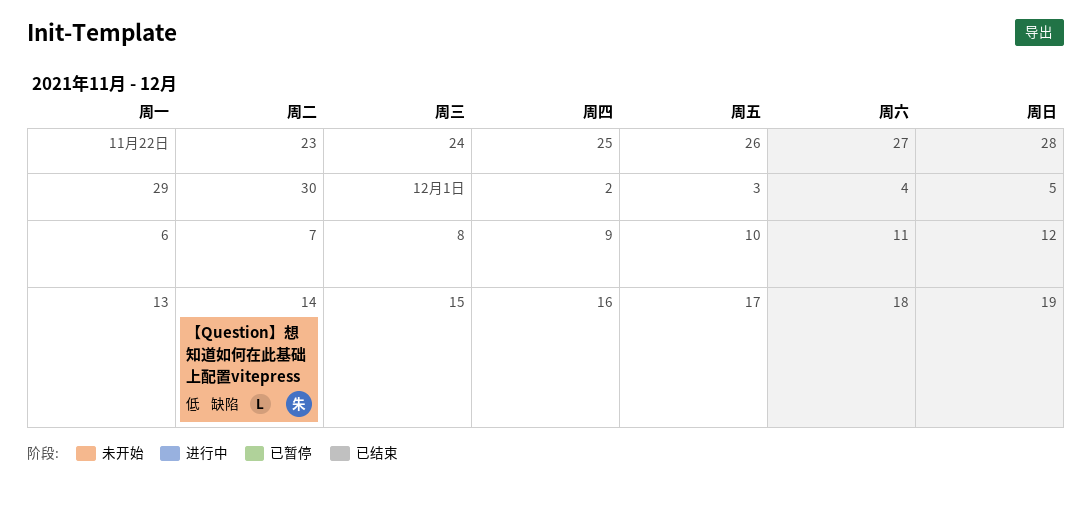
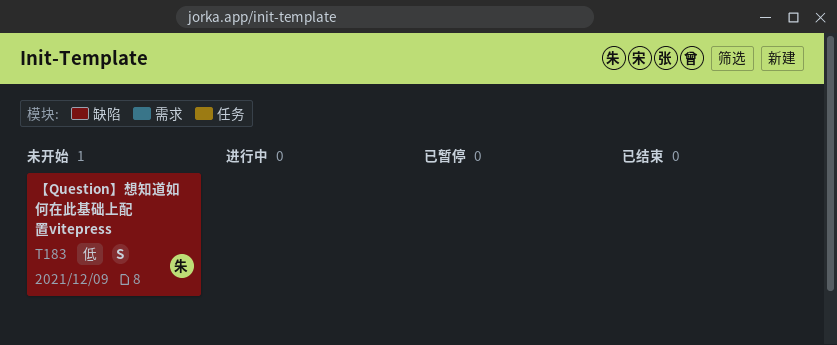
【Question】想知道如何在此基础上配置vitepress, estimate: L -> S
【Question】想知道如何在此基础上配置vitepress, due: Dec 14 -> Dec 9

